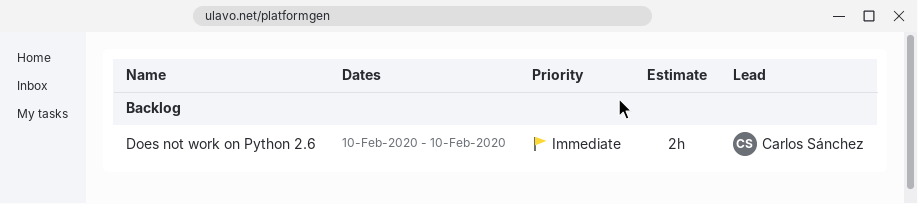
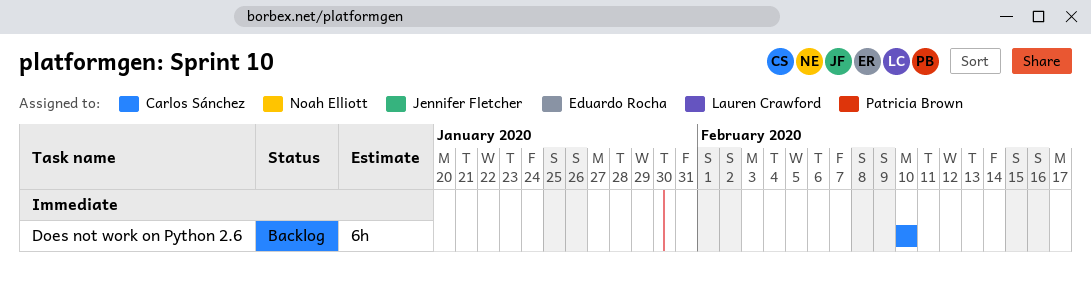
Does not work on Python 2.6, estimate: 2h -> 6h

